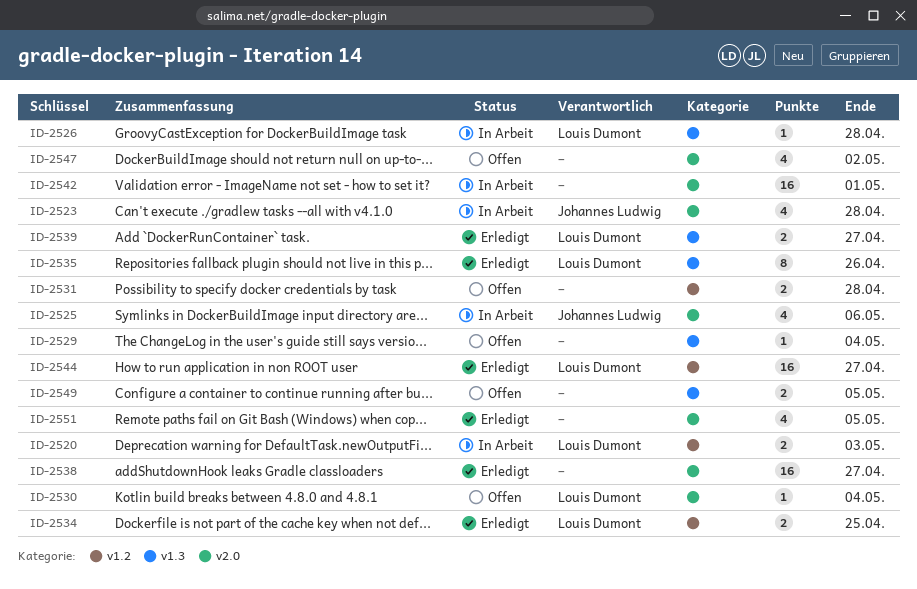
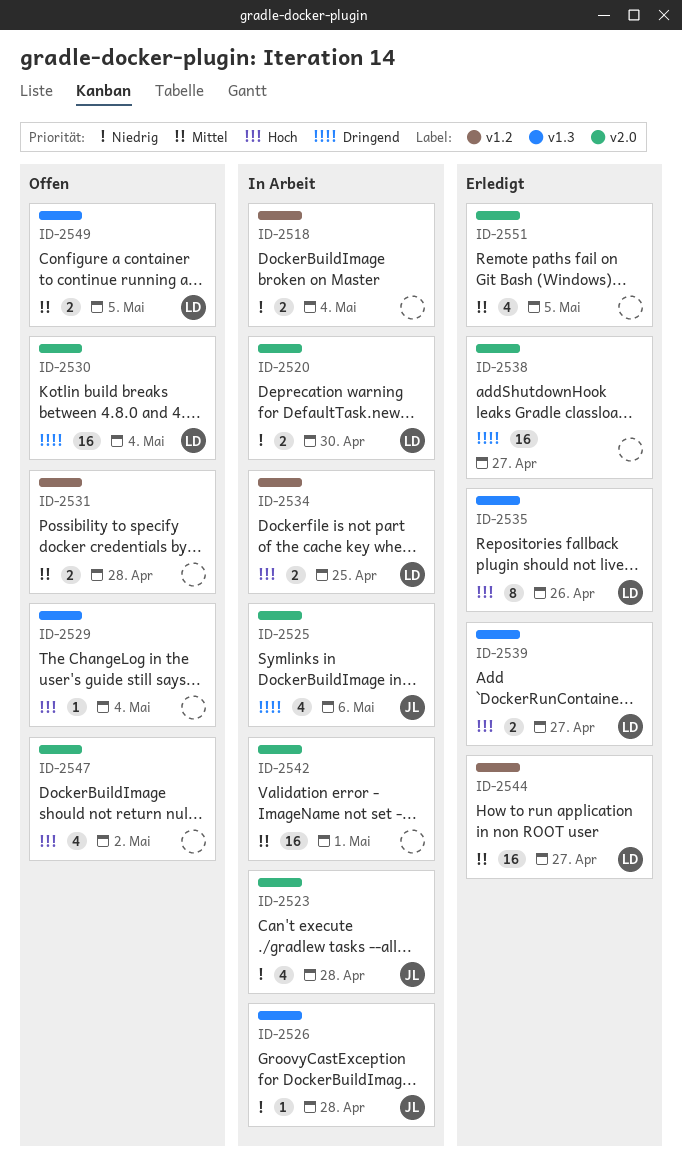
ID-2518: none -> present
ID-2520, label: v1.2 -> v2.0
ID-2520, due: May 3 -> Apr 30
ID-2526, owner: Louis Dumont -> Johannes Ludwig
ID-2530, estimate: 1 -> 16
ID-2534, status: Erledigt -> In Arbeit
ID-2549, owner: none -> Louis Dumont

